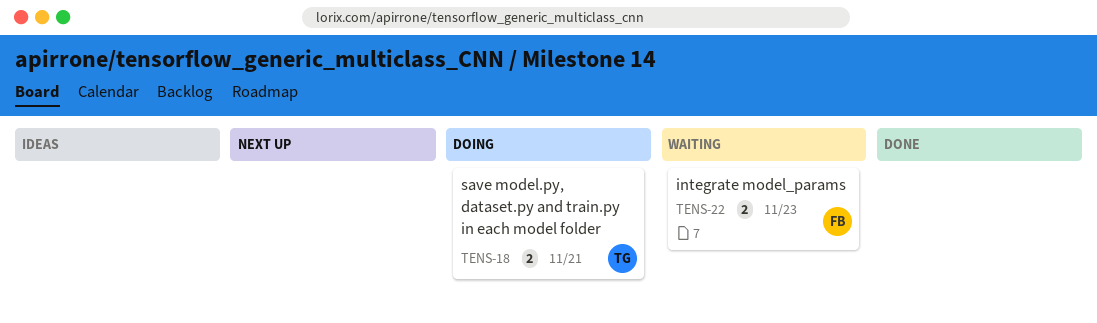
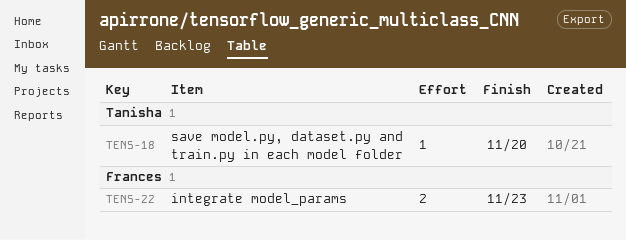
TENS-18, estimate: 2 -> 1
TENS-18, due: Nov 21 -> Nov 20

